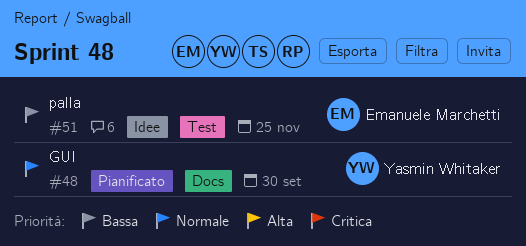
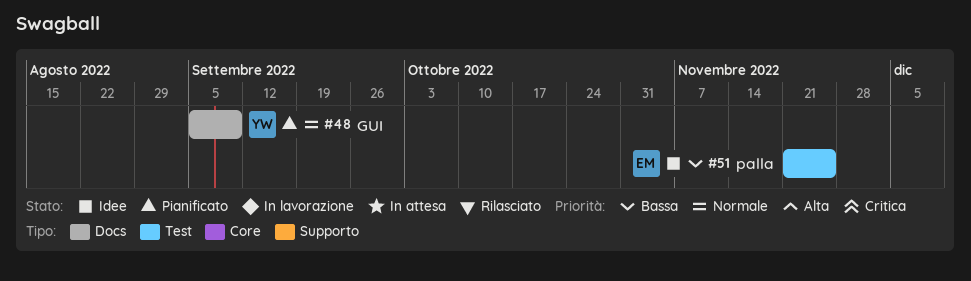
#48, due: Sep 30 -> Sep 9

